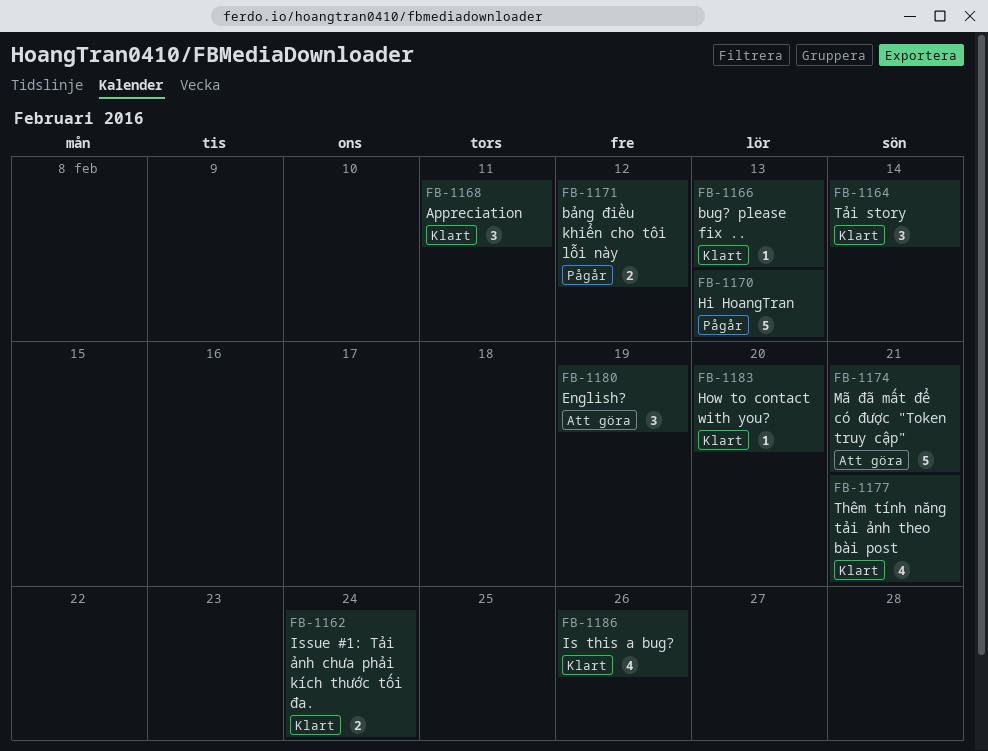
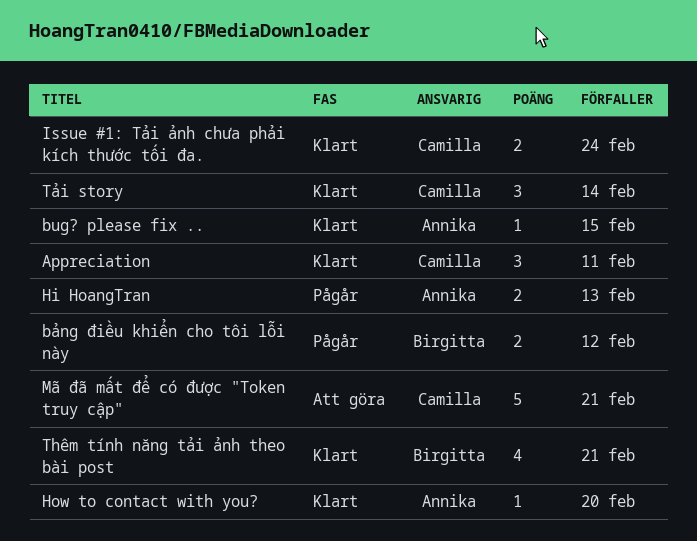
bug? please fix .., due: Feb 13 -> Feb 15
English?: present -> none
Hi HoangTran, estimate: 5 -> 2
Is this a bug?: present -> none

